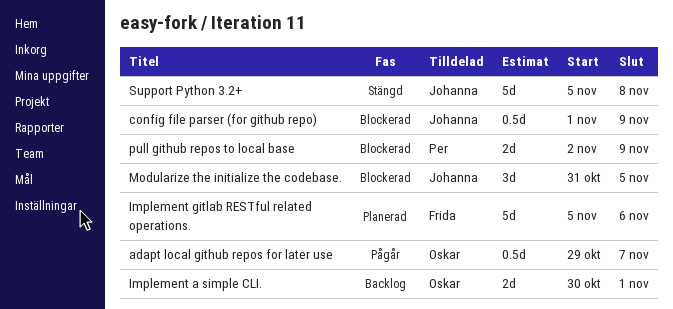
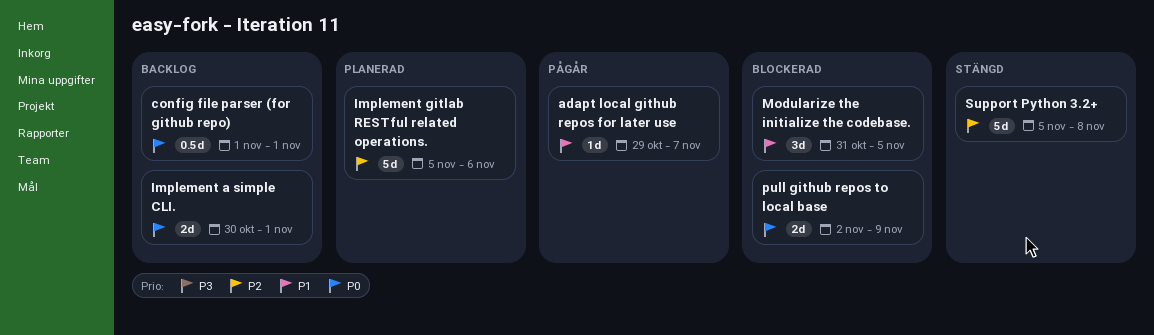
adapt local github repos for later use, estimate: 0.5d -> 1d
config file parser (for github repo), status: Blockerad -> Backlog
config file parser (for github repo), due: Nov 9 -> Nov 1

